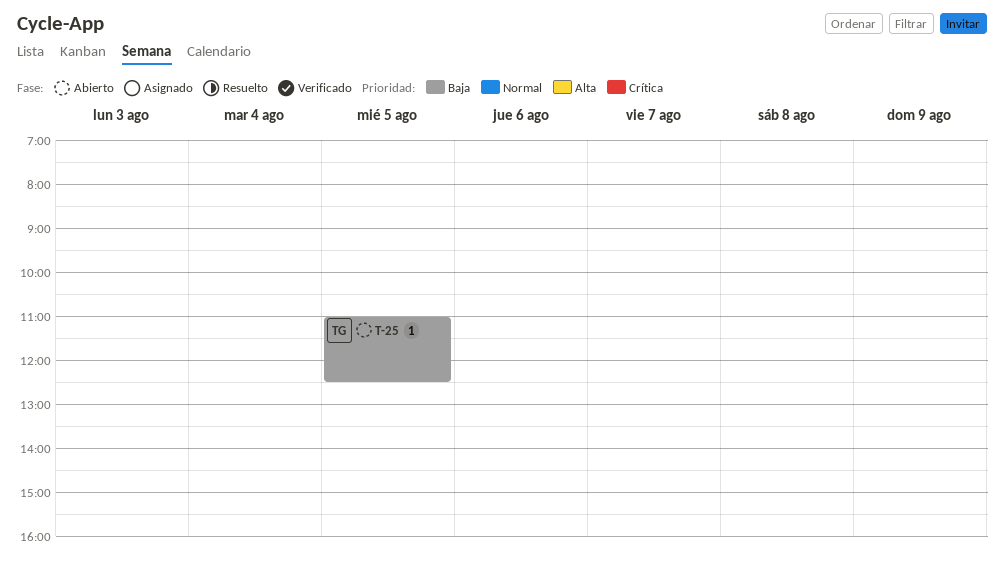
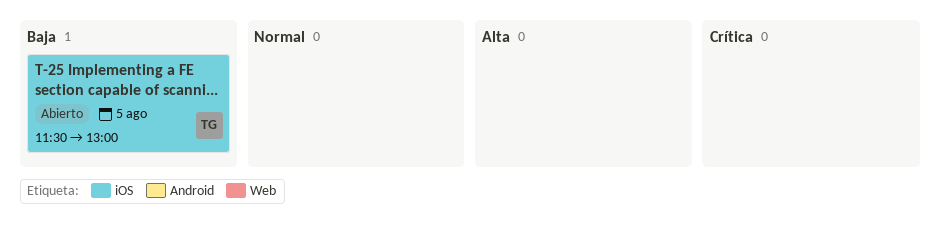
T-25, begins: 11:00 -> 11:30
T-25, ends: 12:30 -> 13:00

